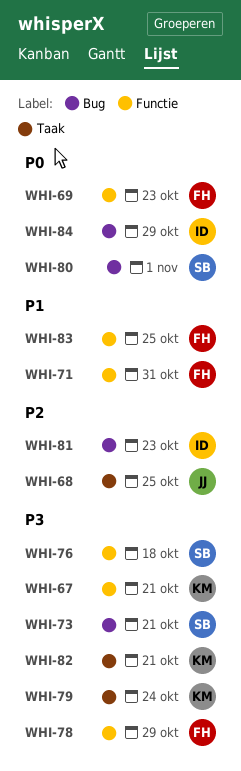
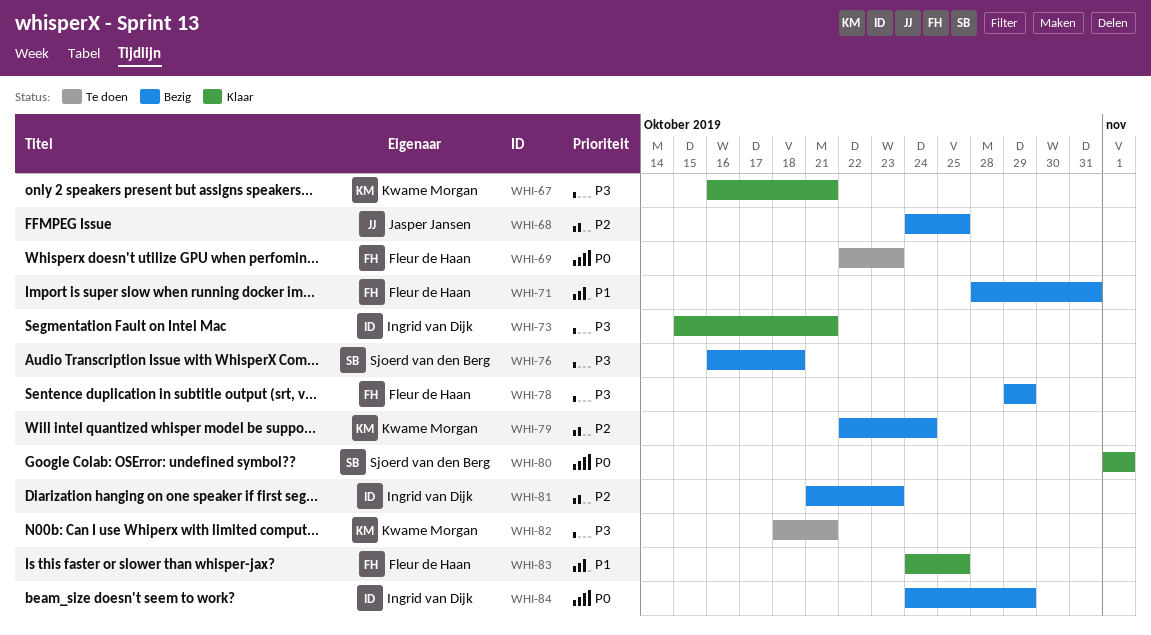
WHI-73, owner: Sjoerd van den Berg -> Ingrid van Dijk
WHI-79, priority: P3 -> P2

